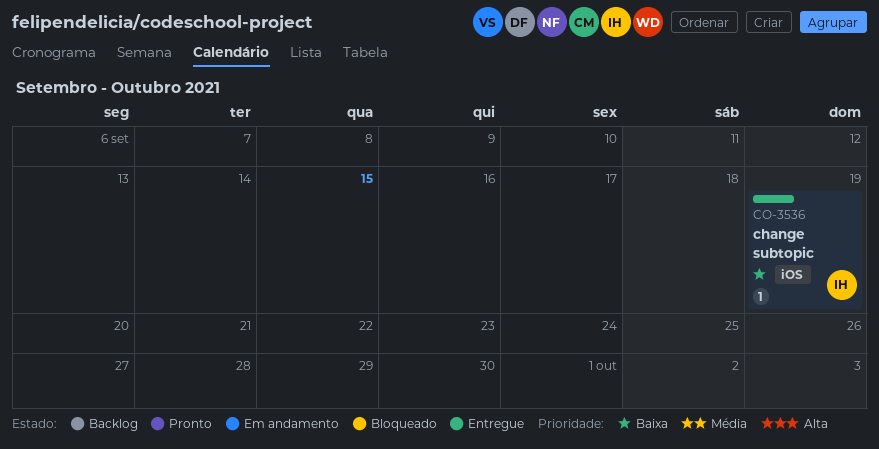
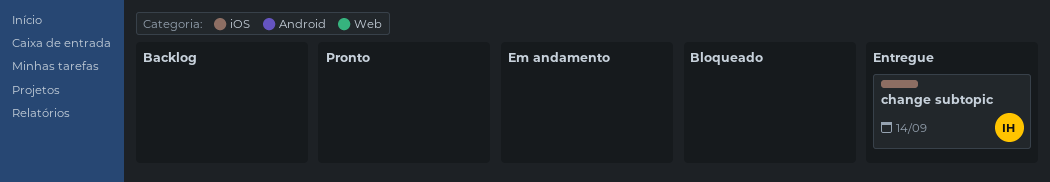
change subtopic, due: Sep 19 -> Sep 14

